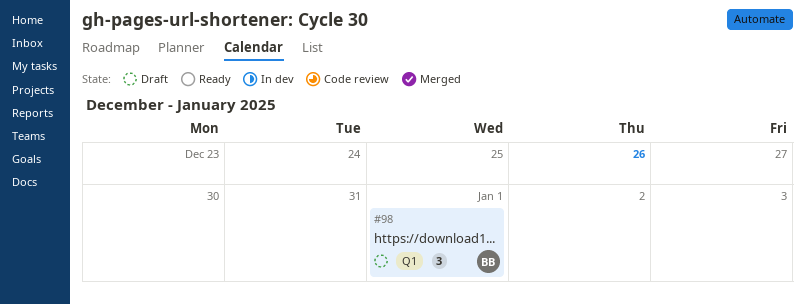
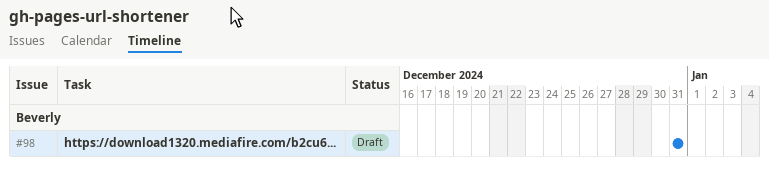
#98, due: Jan 1 -> Dec 31

